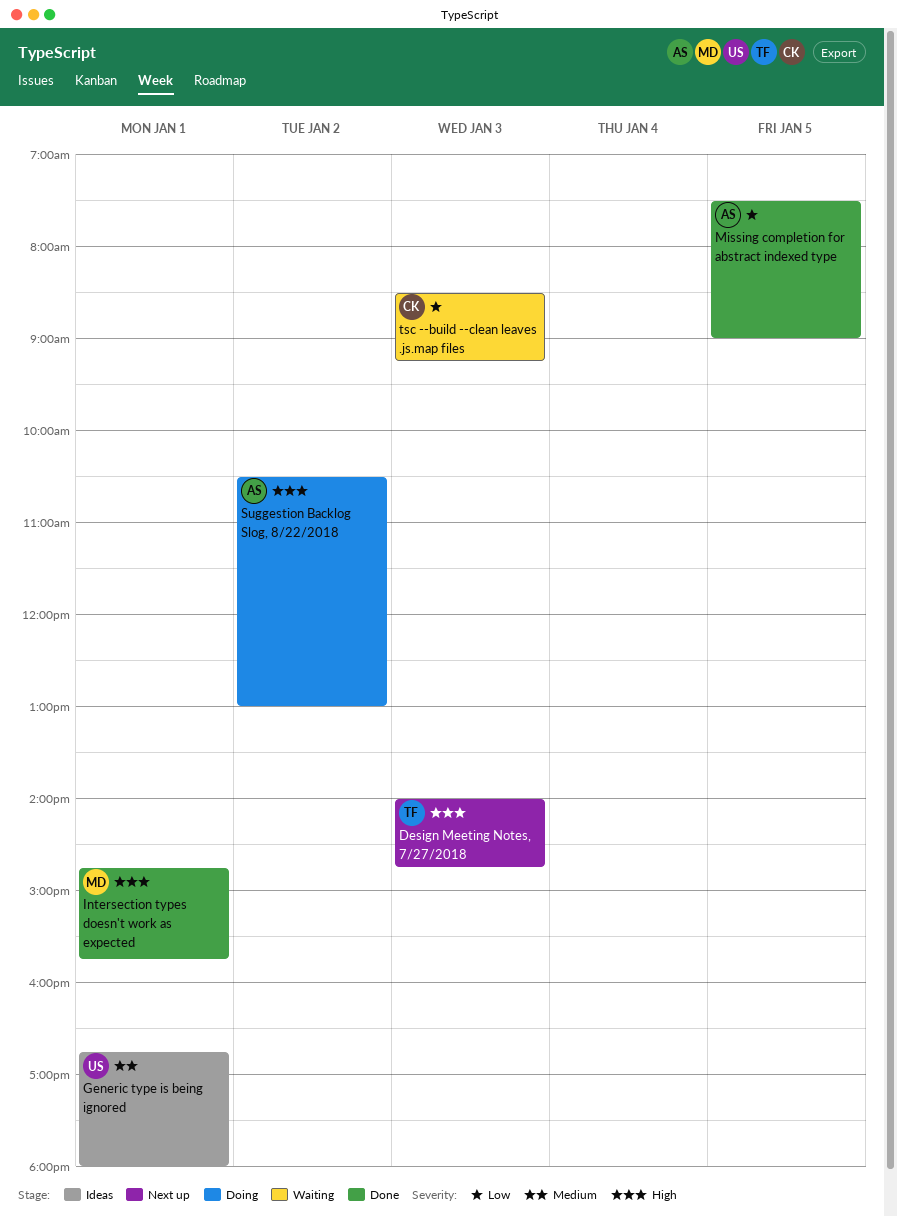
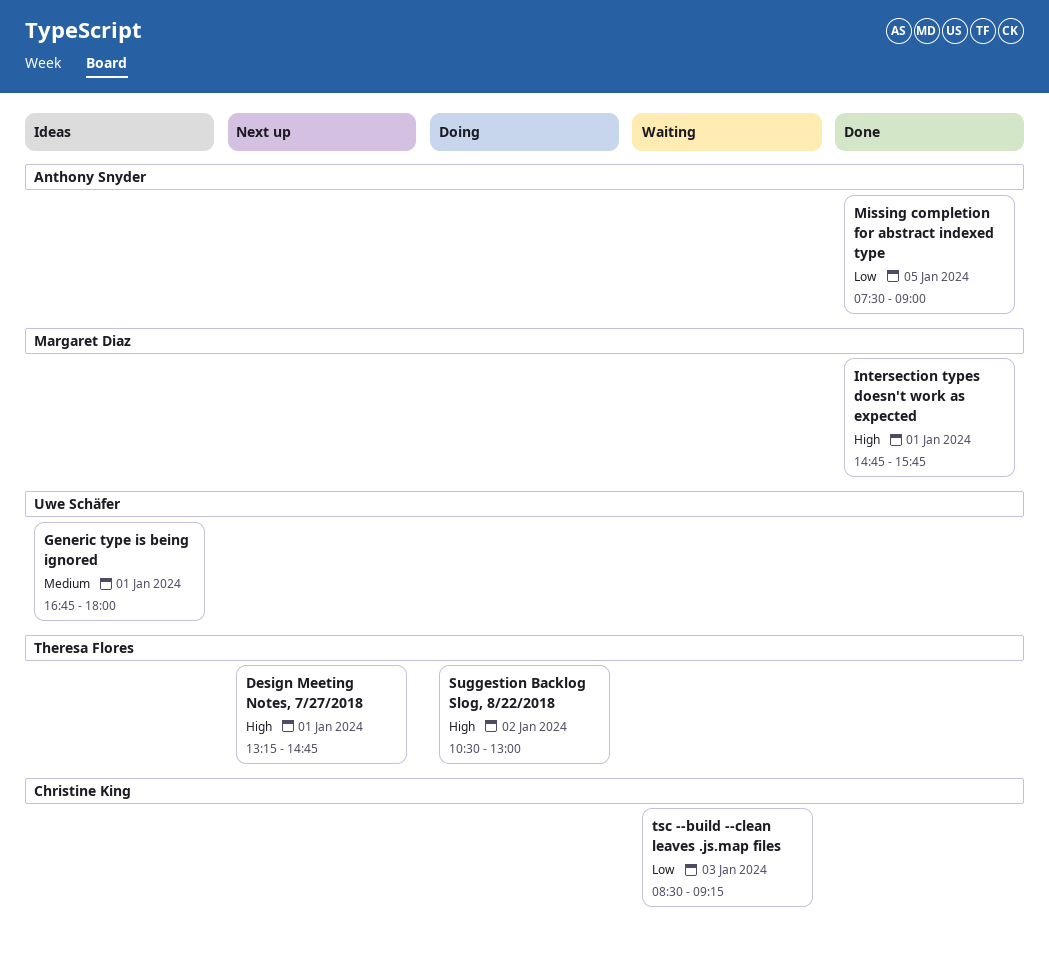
Design Meeting Notes, 7/27/2018, day: Jan 3 -> Jan 1
Design Meeting Notes, 7/27/2018, begins: 14:00 -> 13:15
Suggestion Backlog Slog, 8/22/2018, owner: Anthony Snyder -> Theresa Flores

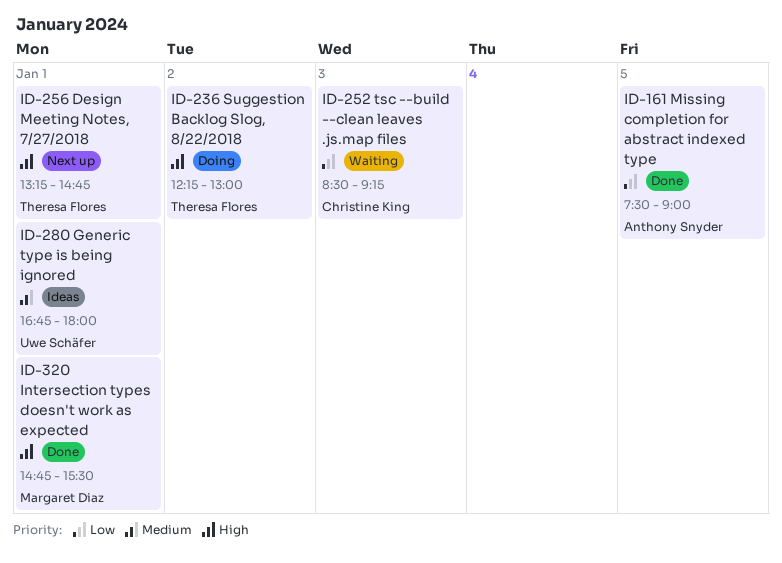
Intersection types doesn't work as expected, ends: 15:45 -> 15:30
Suggestion Backlog Slog, 8/22/2018, begins: 10:30 -> 12:15

